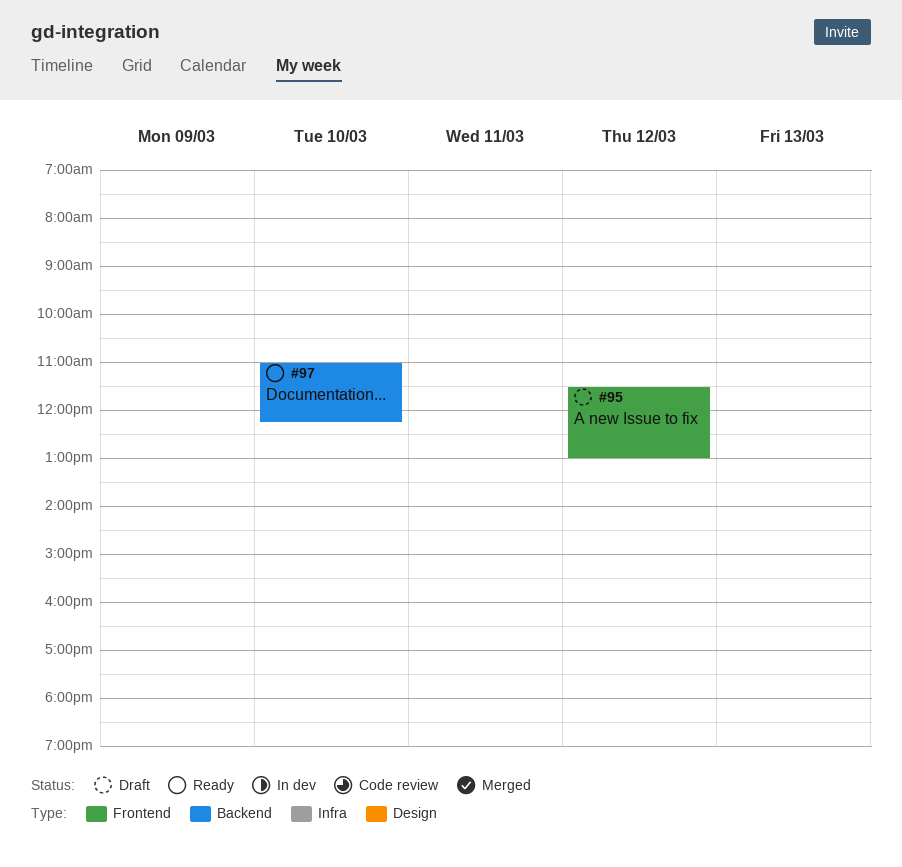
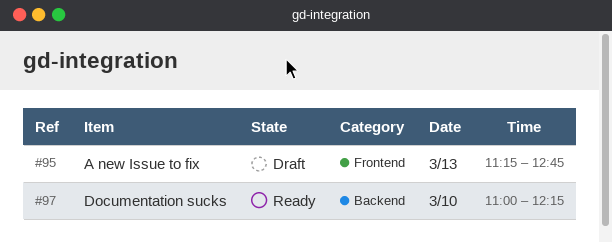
#95, day: Mar 12 -> Mar 13
#95, begins: 11:30 -> 11:15
#95, ends: 13:00 -> 12:45

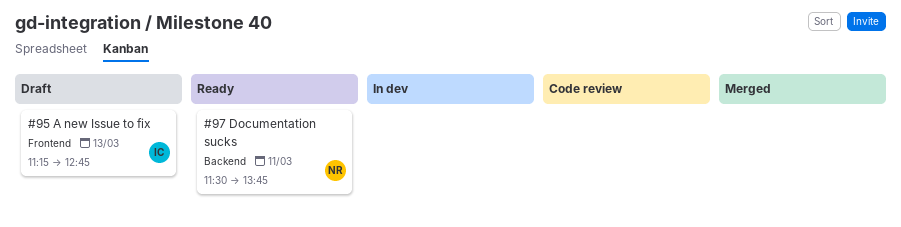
#97, day: Mar 10 -> Mar 11
#97, begins: 11:00 -> 11:30
#97, ends: 12:15 -> 13:45

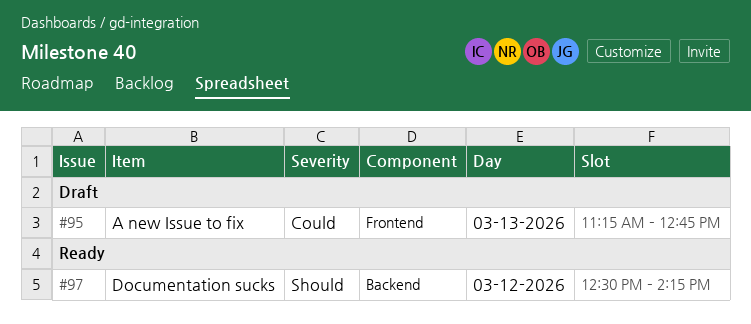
#97, day: Mar 11 -> Mar 12
#97, begins: 11:30 -> 12:30
#97, ends: 13:45 -> 14:15

